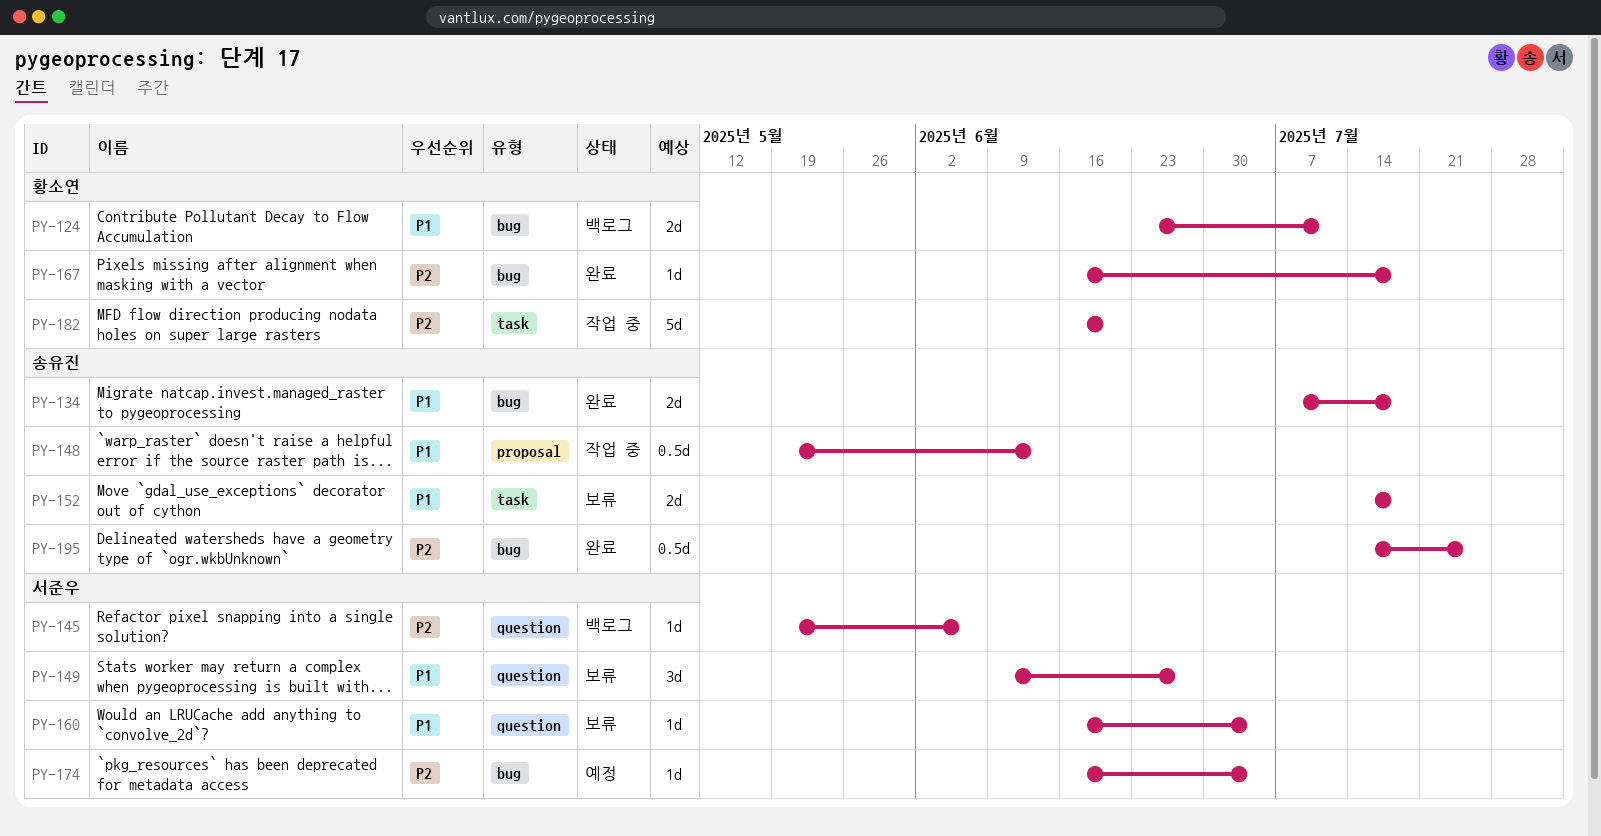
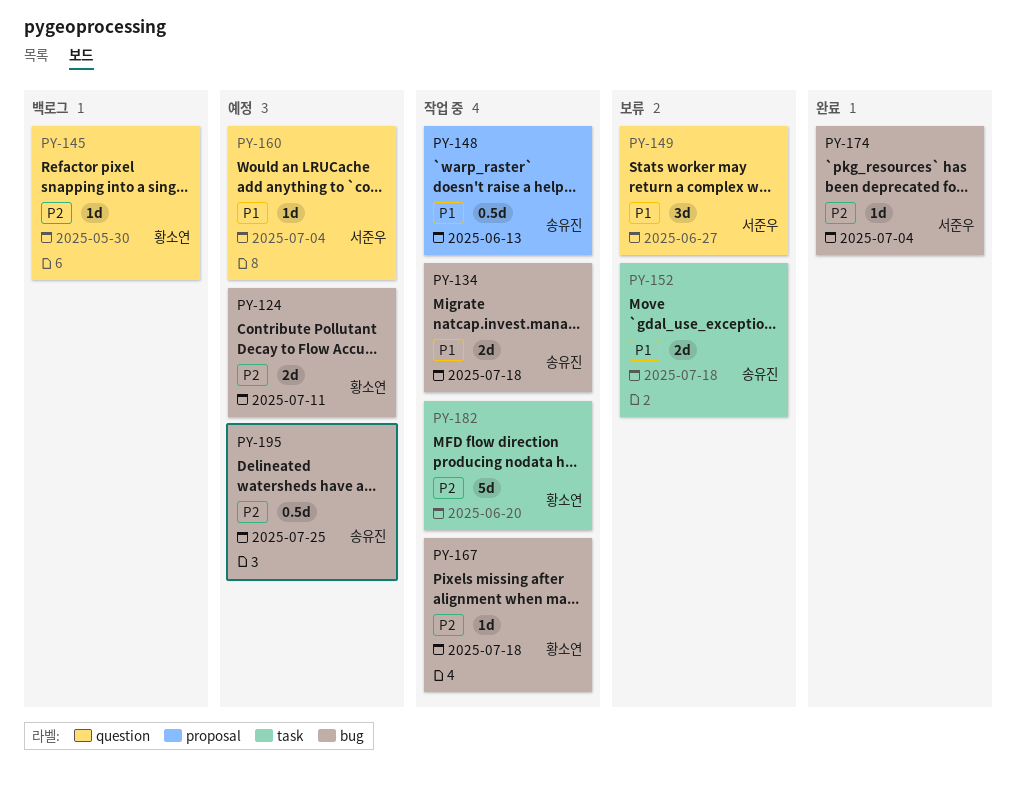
PY-124, status: 백로그 -> 예정
PY-124, priority: P1 -> P2
PY-134, status: 완료 -> 작업 중
PY-145, owner: 서준우 -> 황소연
PY-145, due: Jun 6 -> May 30
PY-160, status: 보류 -> 예정
PY-167, status: 완료 -> 작업 중
PY-174, status: 예정 -> 완료
PY-195, status: 완료 -> 예정

